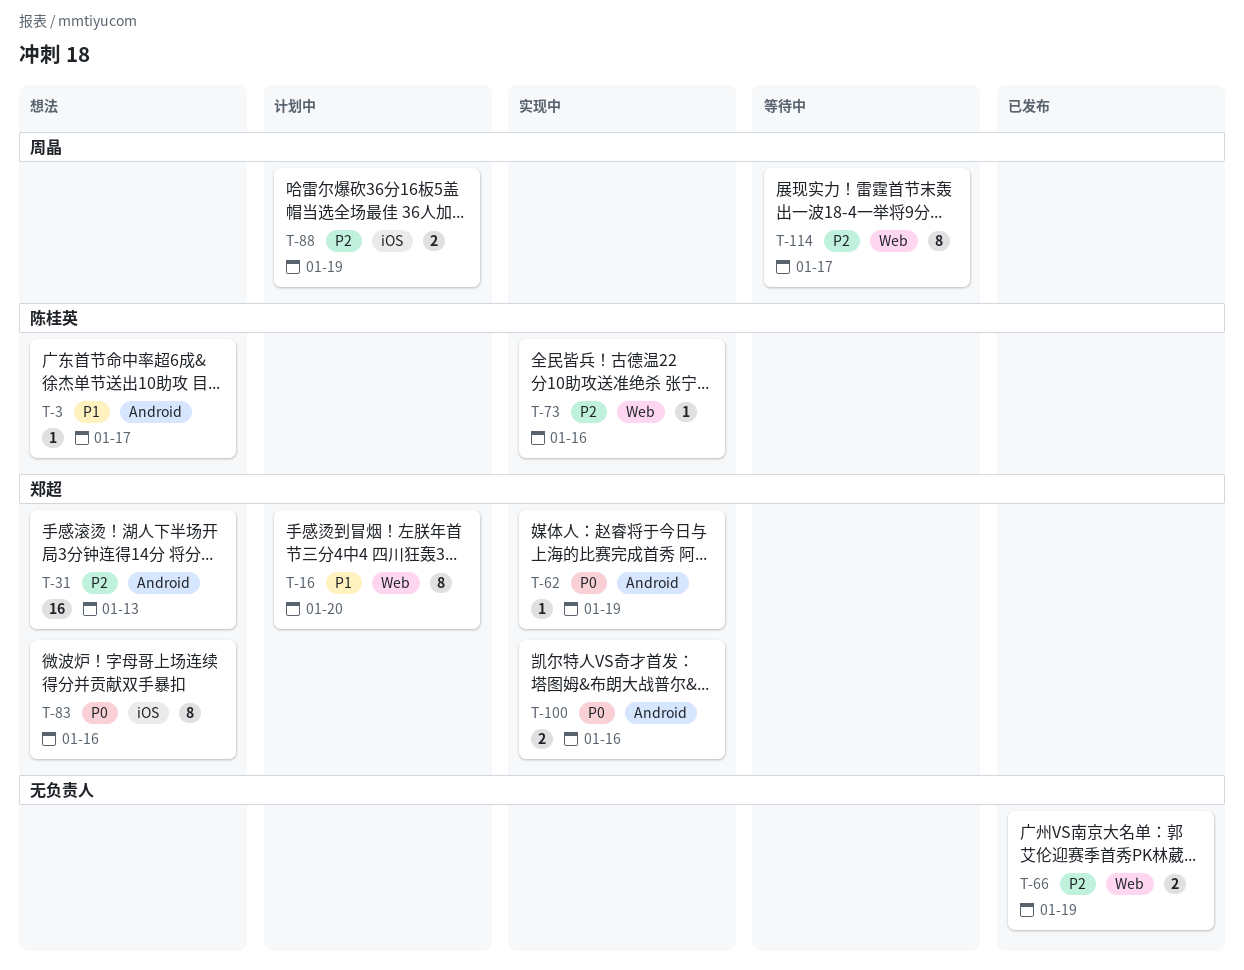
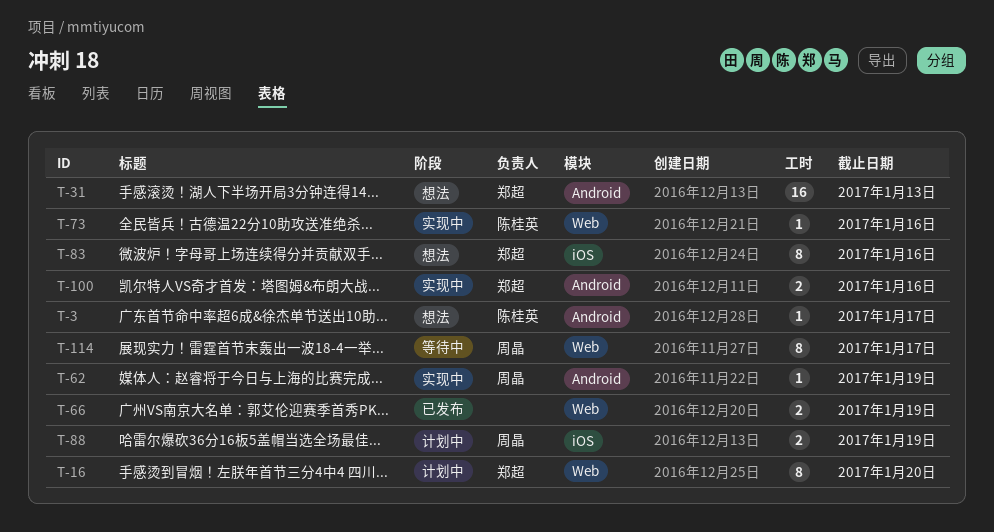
T-62, owner: 郑超 -> 周晶

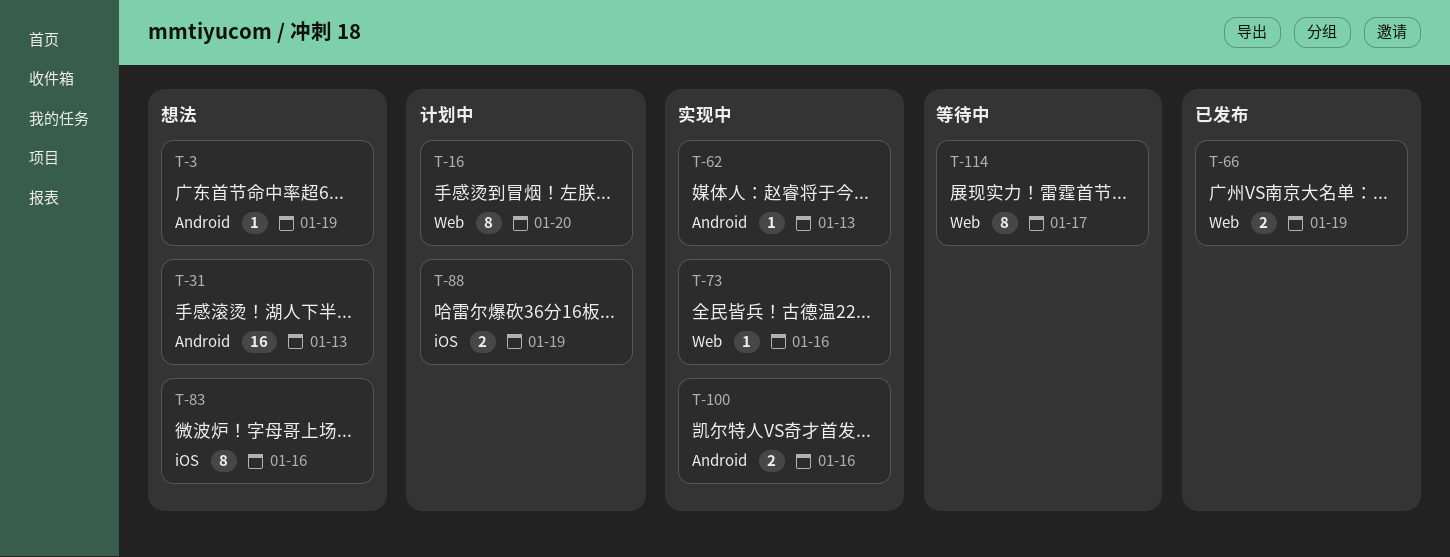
T-3, due: Jan 17 -> Jan 19
T-62, due: Jan 19 -> Jan 13

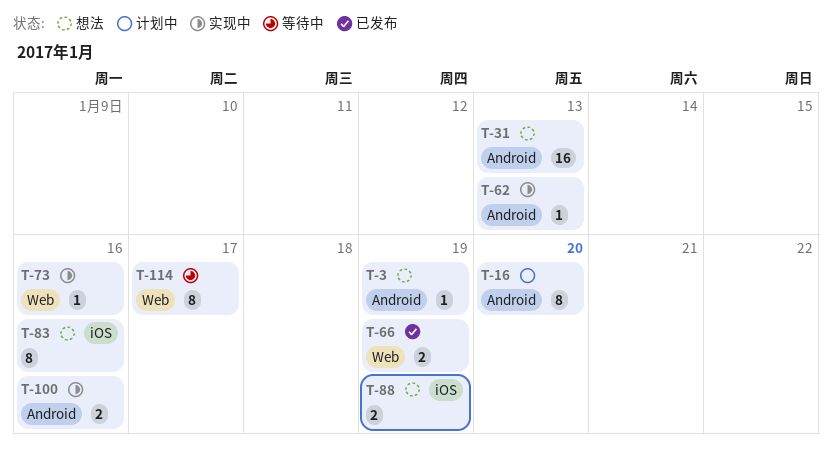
T-16, label: Web -> Android
T-88, status: 计划中 -> 想法

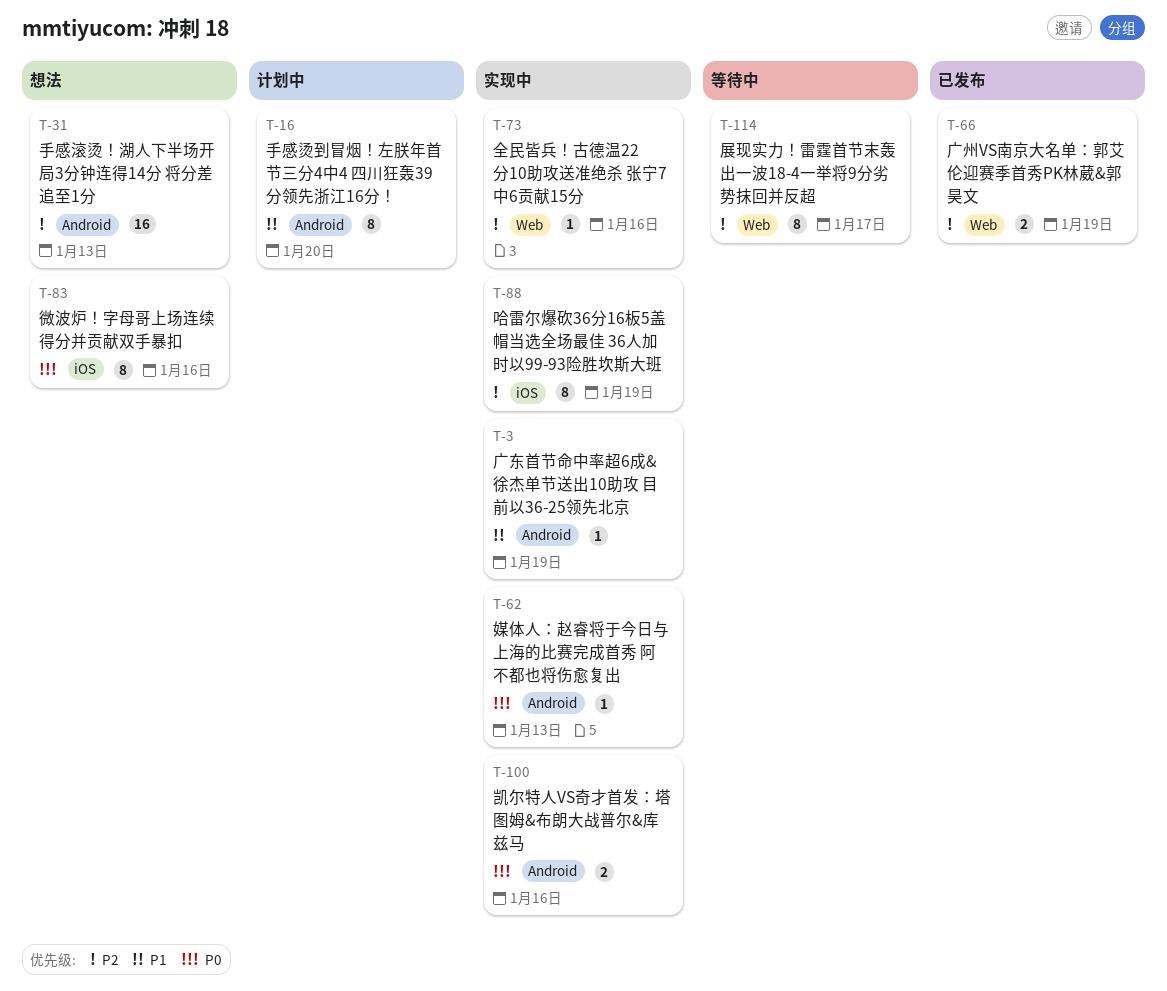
T-3, status: 想法 -> 实现中
T-88, status: 想法 -> 实现中
T-88, estimate: 2 -> 8

